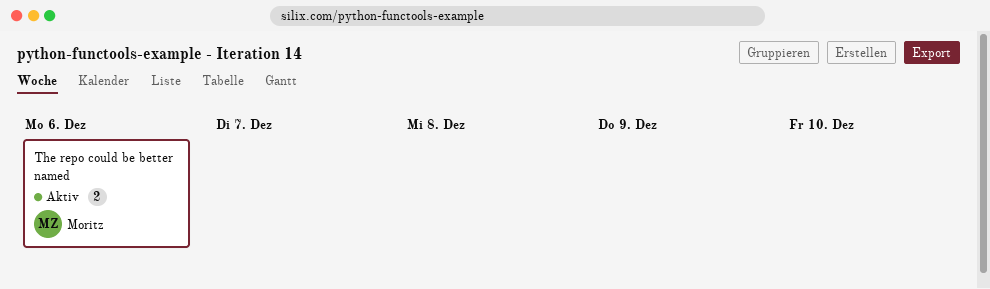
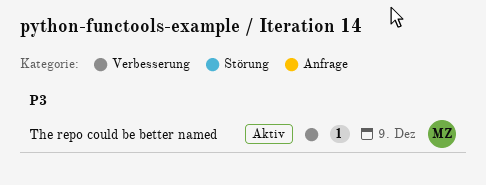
The repo could be better named, estimate: 2 -> 1
The repo could be better named, due: Dec 6 -> Dec 9

